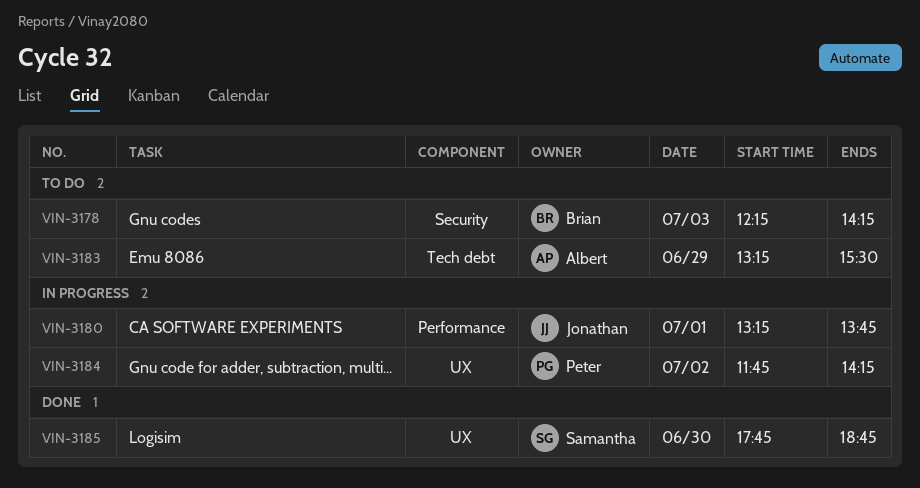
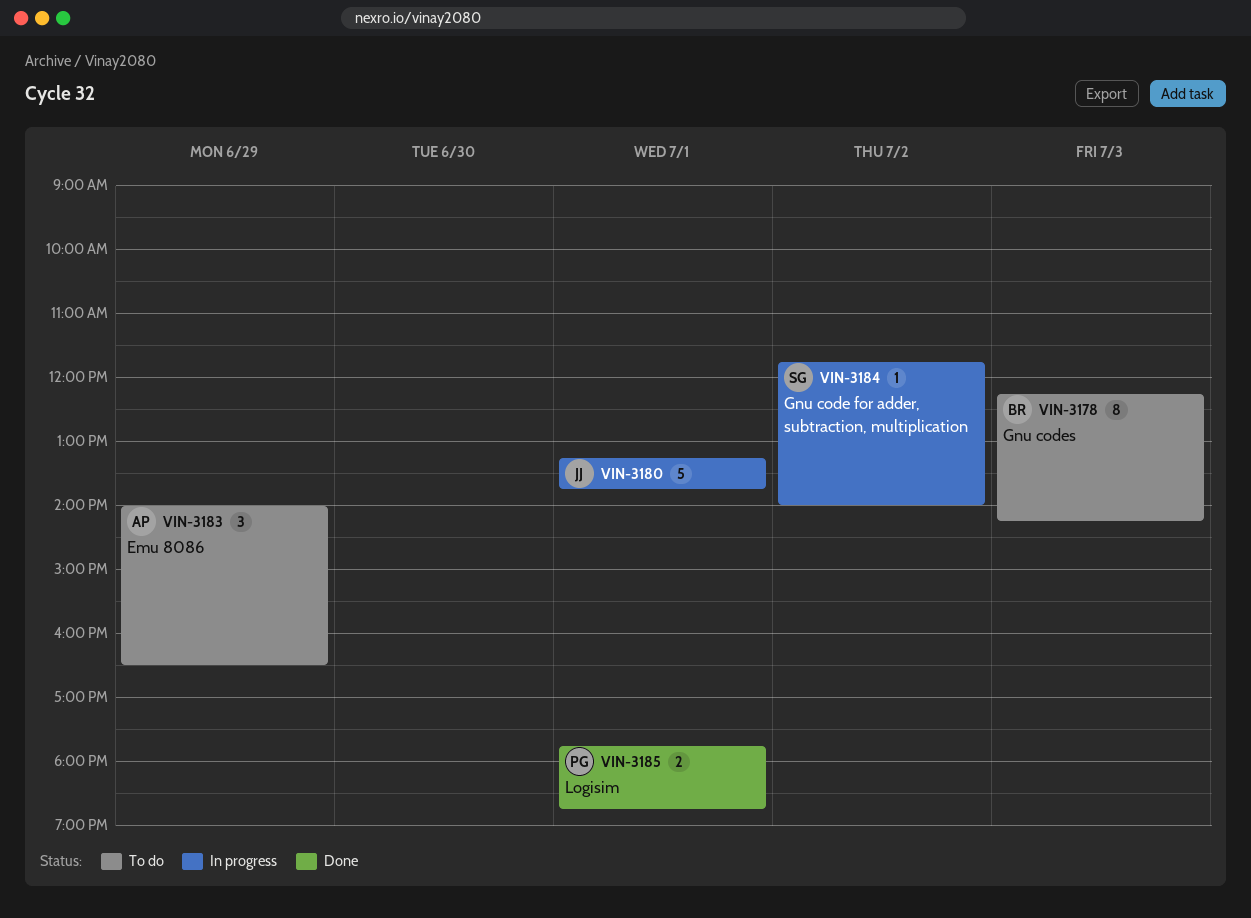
VIN-3183, begins: 13:15 -> 14:00
VIN-3183, ends: 15:30 -> 16:30
VIN-3184, owner: Peter -> Samantha
VIN-3184, ends: 14:15 -> 14:00
VIN-3185, owner: Samantha -> Peter
VIN-3185, day: Jun 30 -> Jul 1

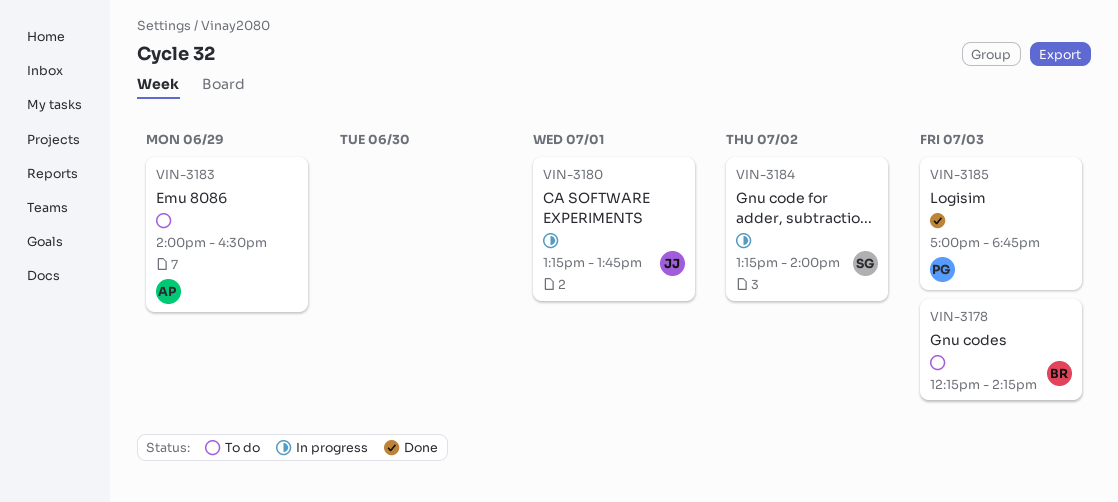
VIN-3184, begins: 11:45 -> 13:15
VIN-3185, day: Jul 1 -> Jul 3
VIN-3185, begins: 17:45 -> 17:00

